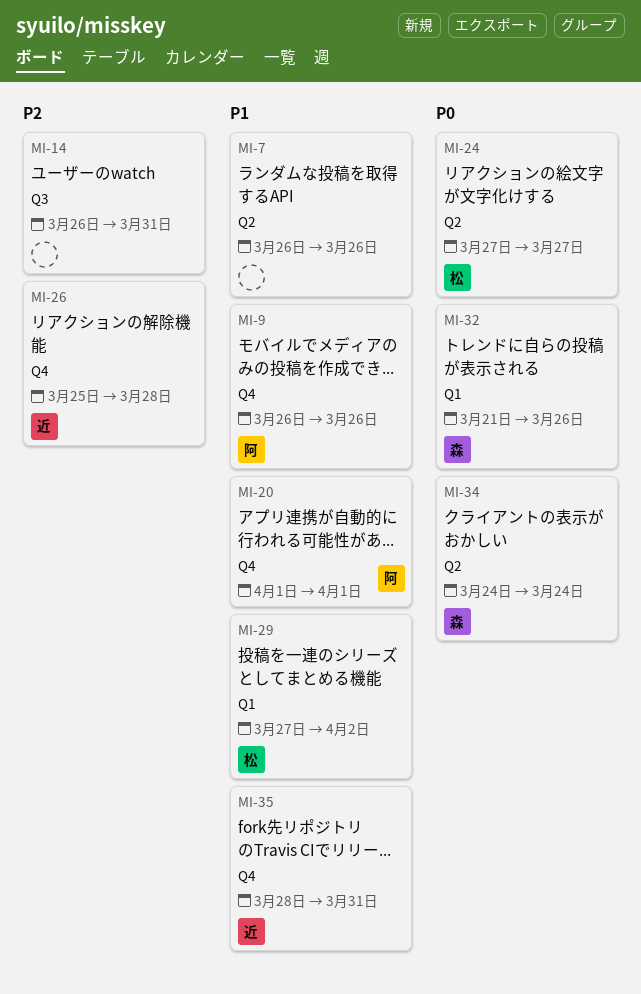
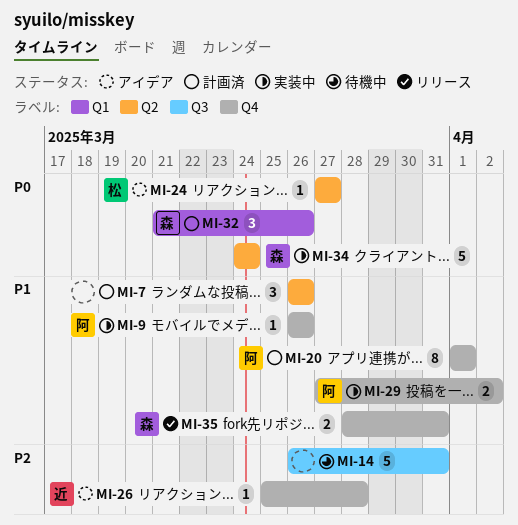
MI-29, owner: 松 -> 阿
MI-29, label: Q1 -> Q4
MI-35, owner: 近 -> 森

